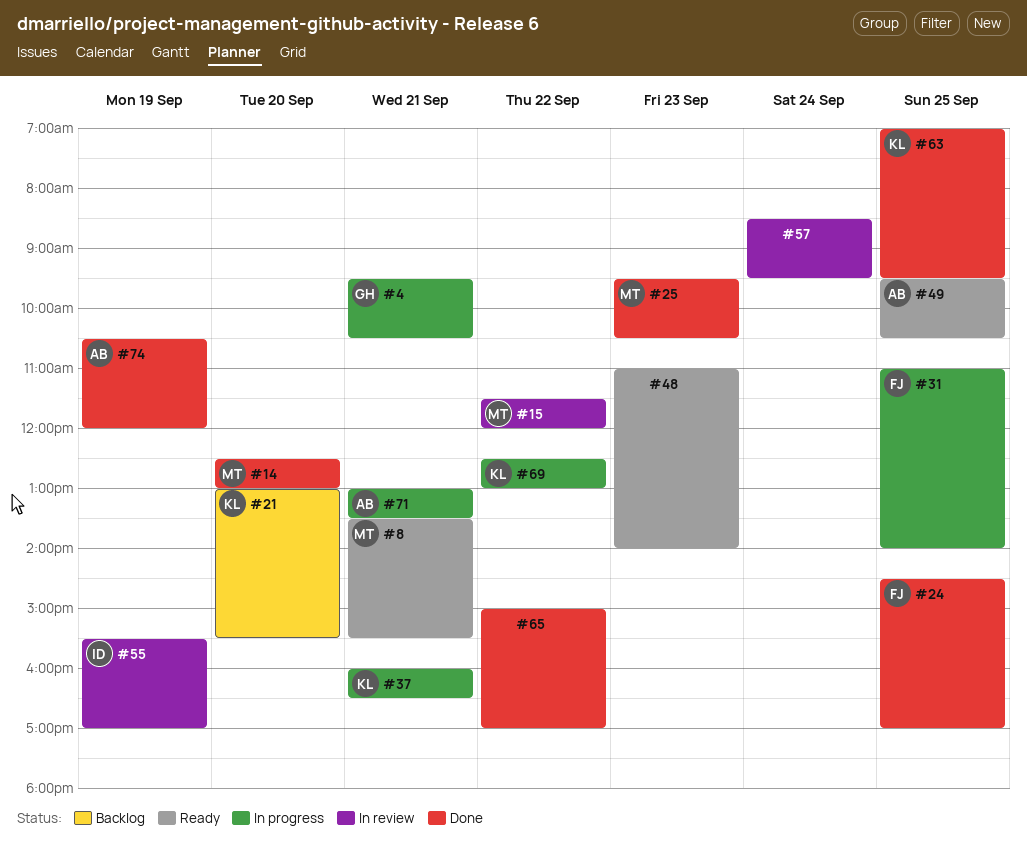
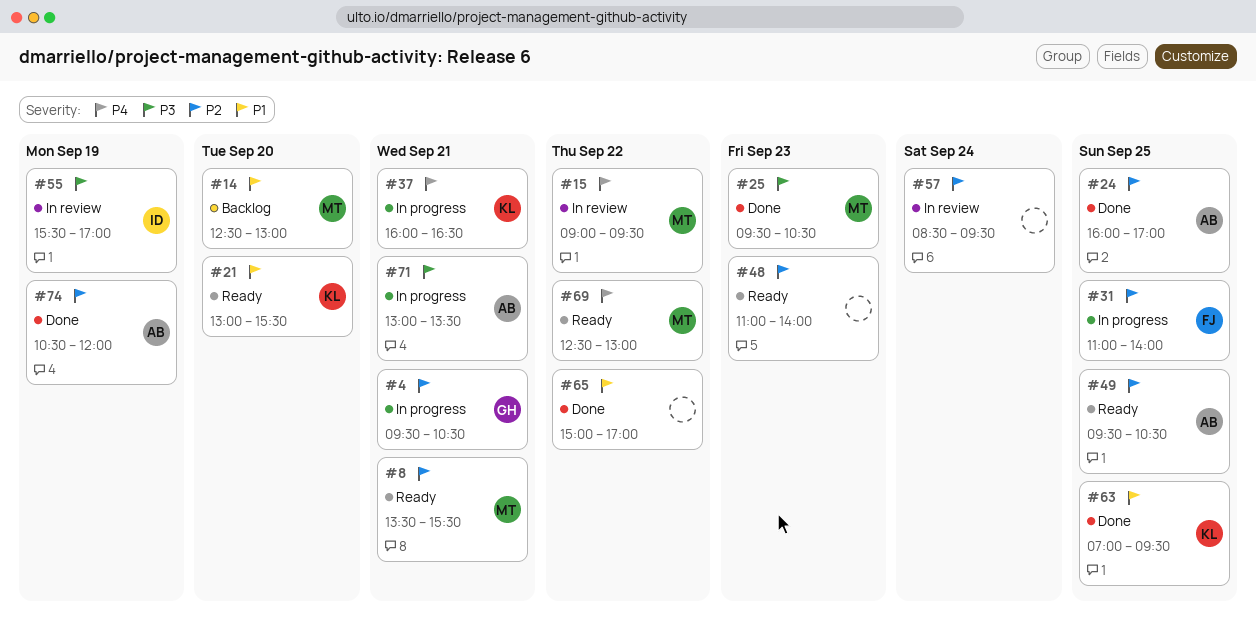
#14, status: Done -> Backlog
#15, begins: 11:30 -> 09:00
#15, ends: 12:00 -> 09:30
#21, status: Backlog -> Ready
#24, owner: FJ -> AB
#24, begins: 14:30 -> 16:00
#69, status: In progress -> Ready
#69, owner: KL -> MT

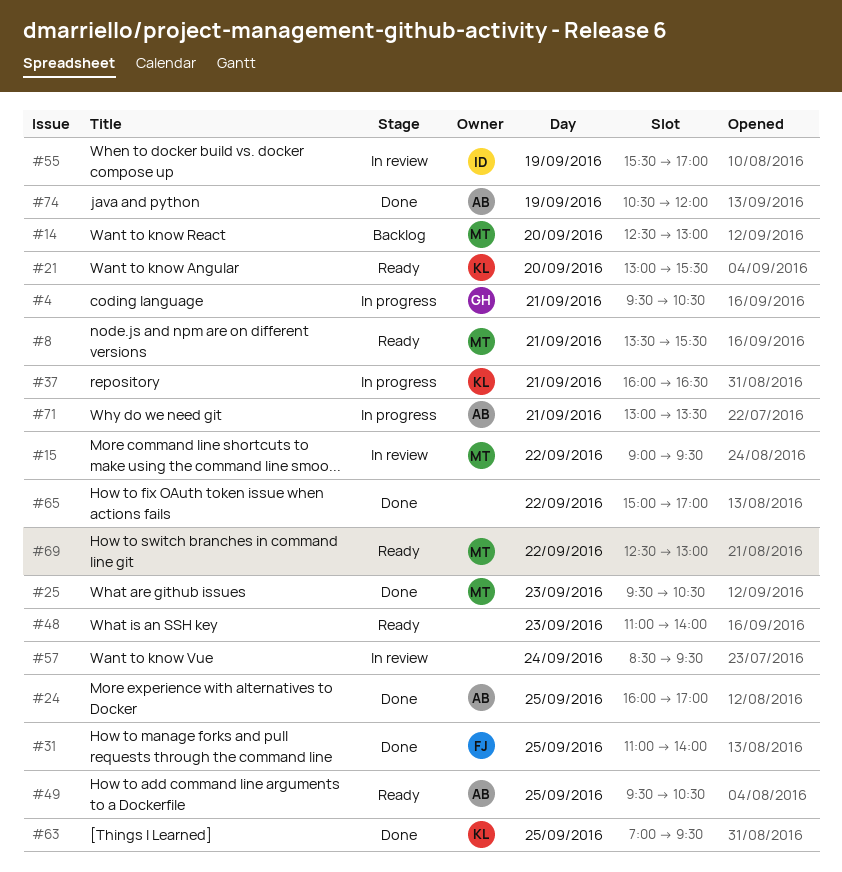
#31, status: In progress -> Done

